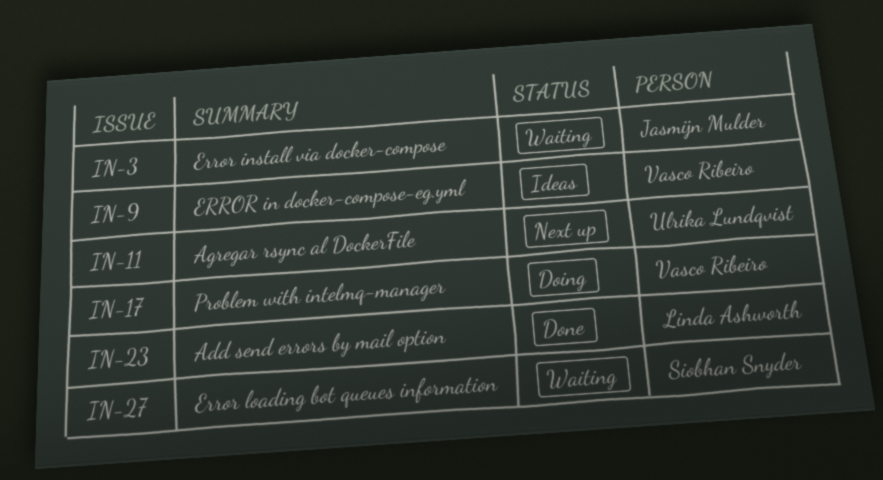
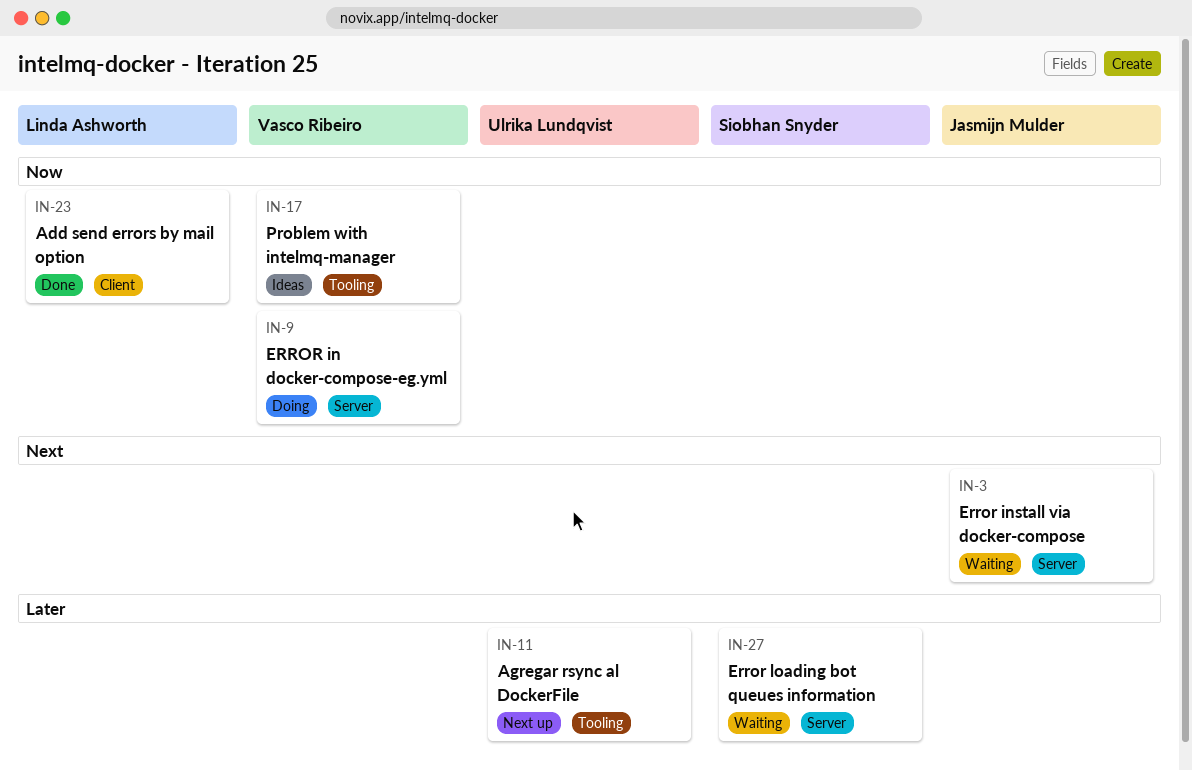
IN-9, status: Ideas -> Doing
IN-17, status: Doing -> Ideas

